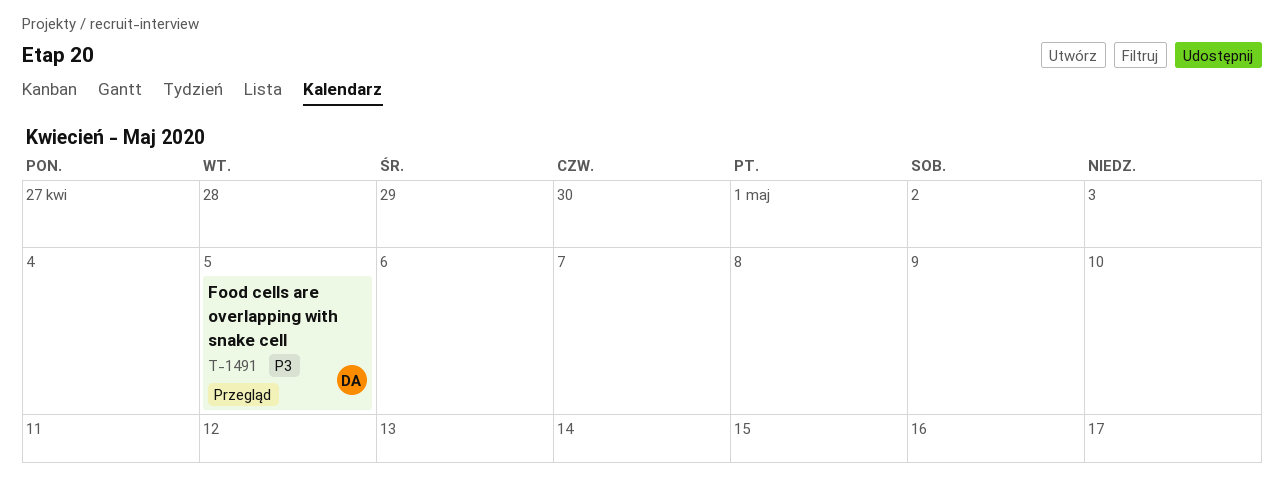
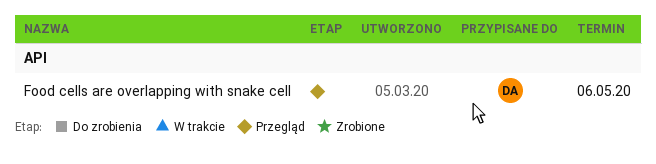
Food cells are overlapping with snake cell, due: May 5 -> May 6

